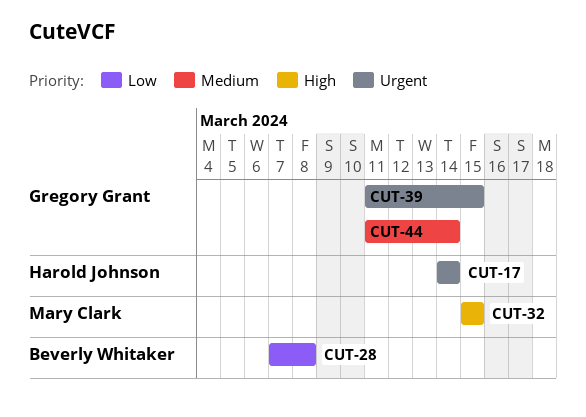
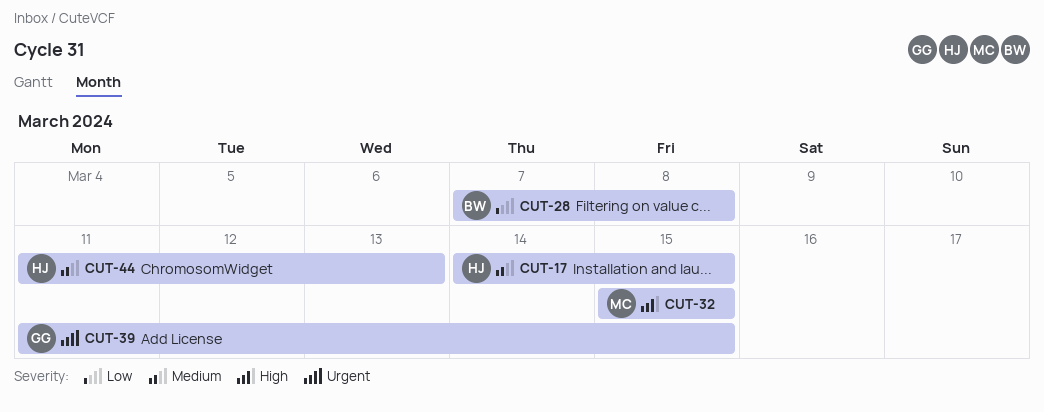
CUT-17, priority: Urgent -> Medium
CUT-17, due: Mar 14 -> Mar 15
CUT-44, owner: Gregory Grant -> Harold Johnson
CUT-44, due: Mar 14 -> Mar 13

